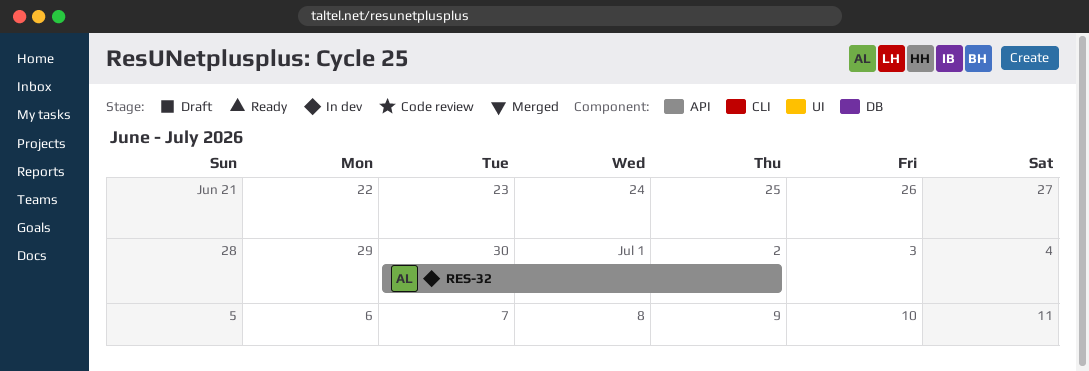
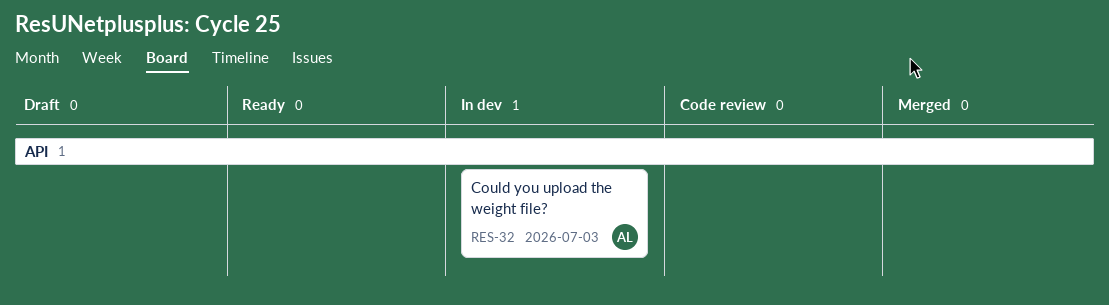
RES-32, due: Jul 2 -> Jul 3

